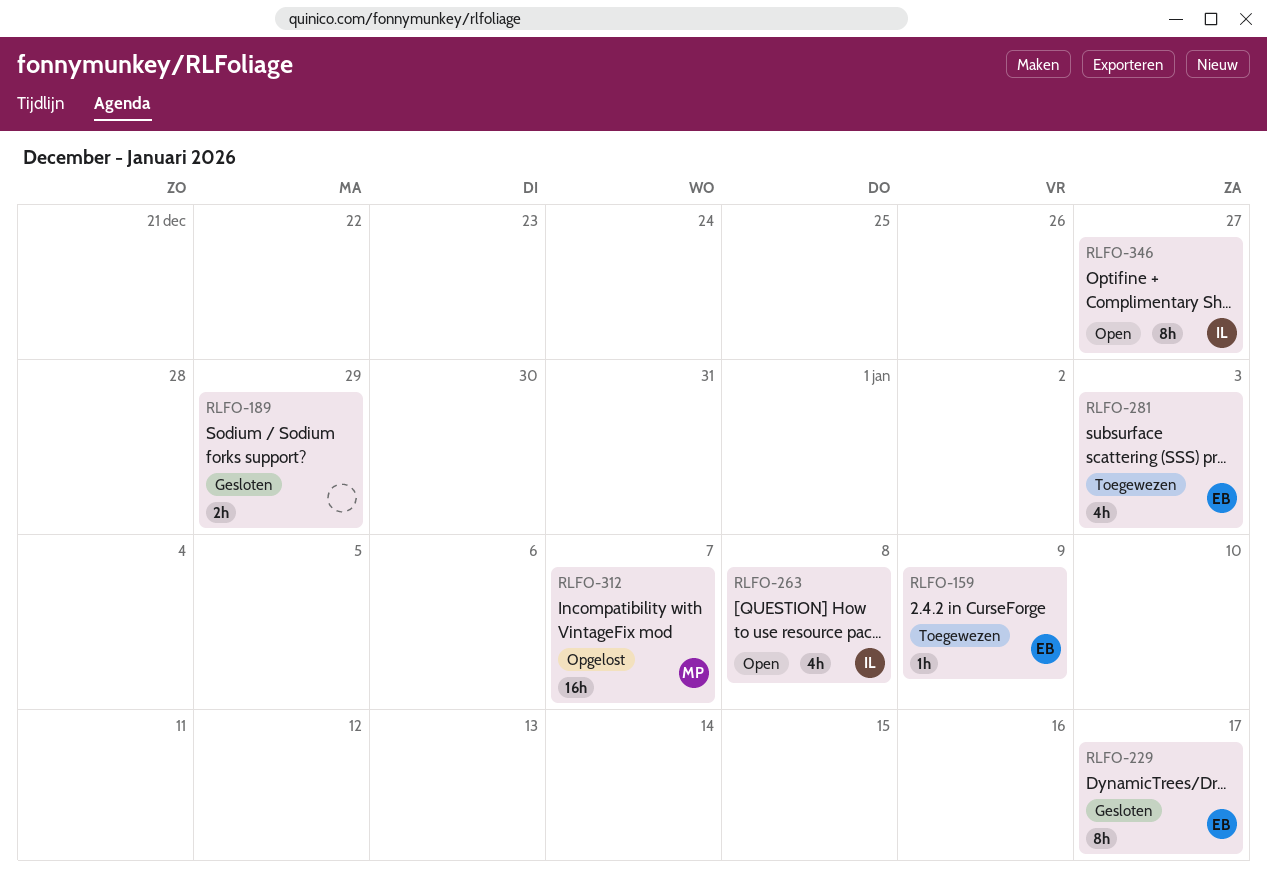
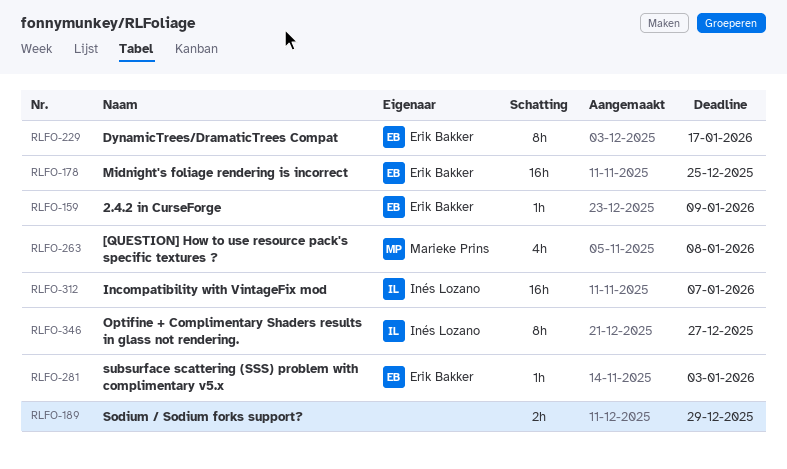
RLFO-178: none -> present
RLFO-263, owner: Inés Lozano -> Marieke Prins
RLFO-281, estimate: 4h -> 1h
RLFO-312, owner: Marieke Prins -> Inés Lozano

